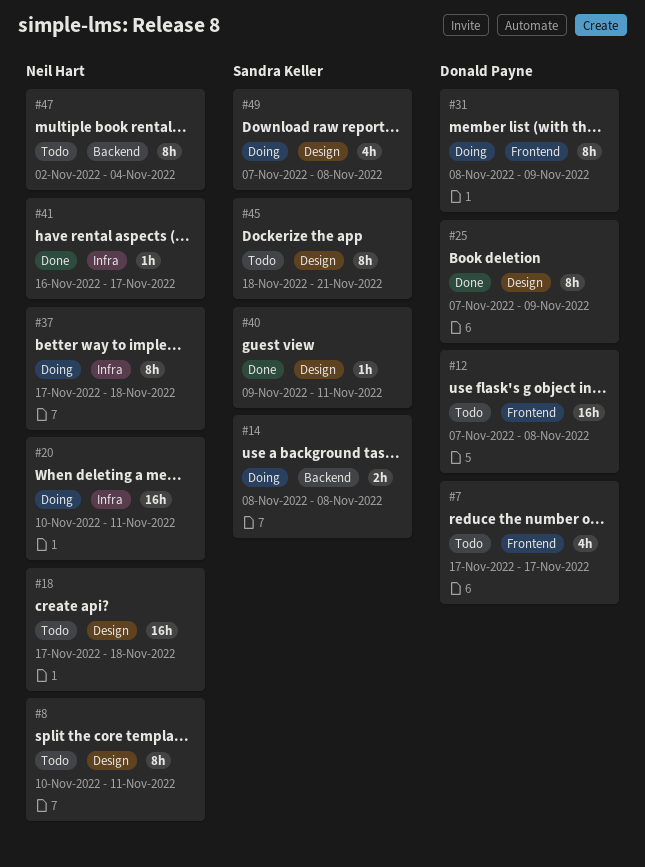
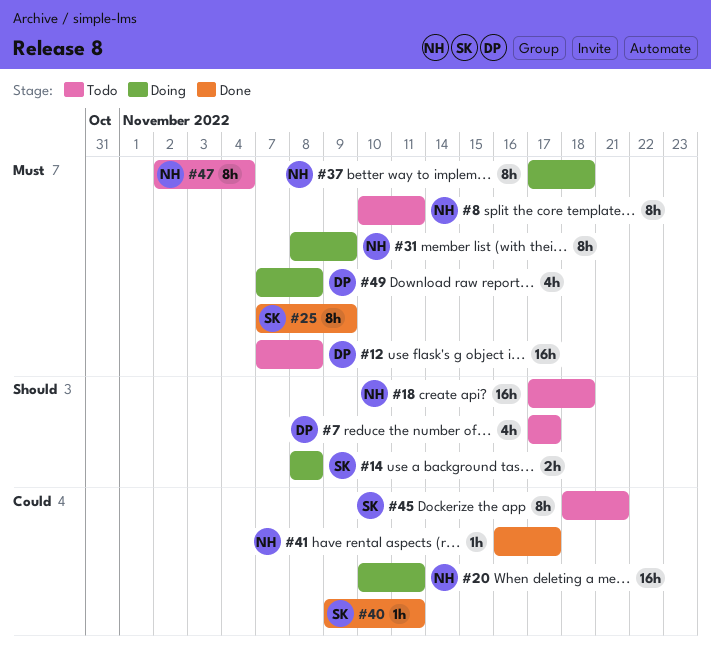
#25, owner: Donald Payne -> Sandra Keller
#31, owner: Donald Payne -> Neil Hart
#49, owner: Sandra Keller -> Donald Payne

